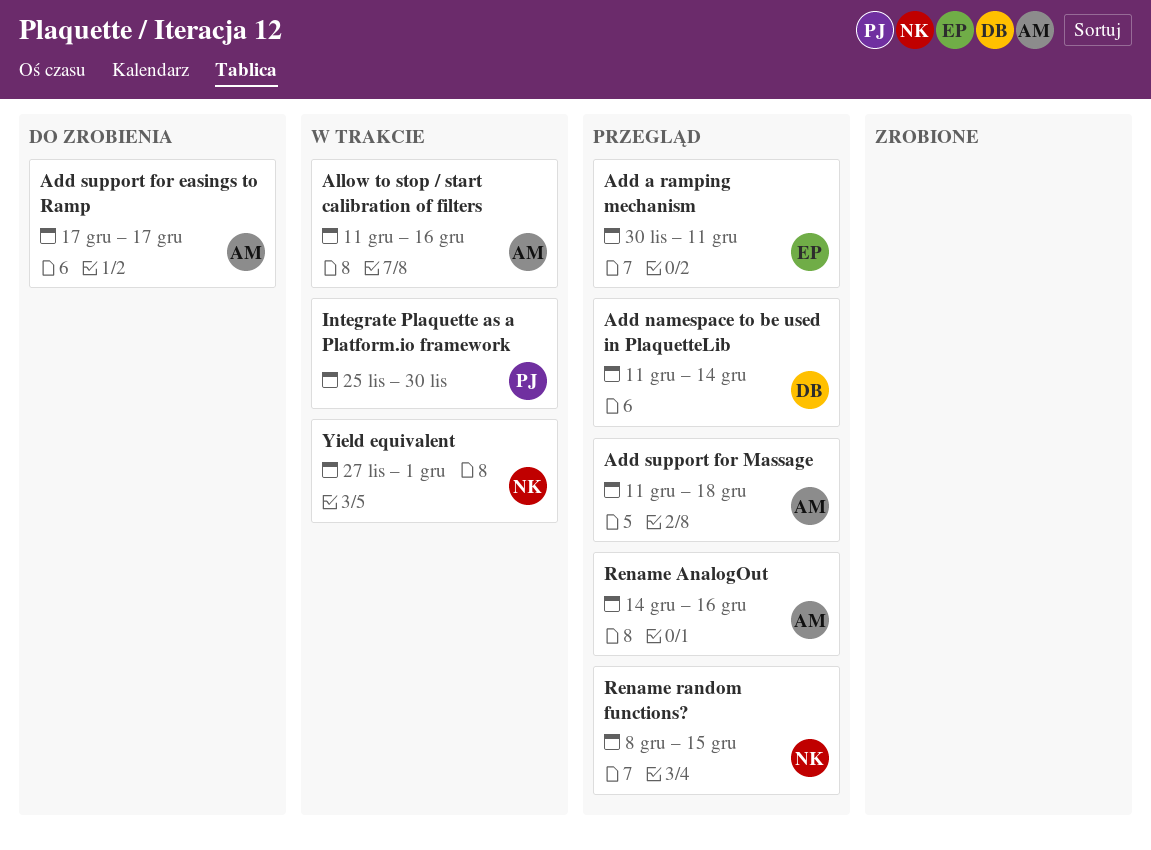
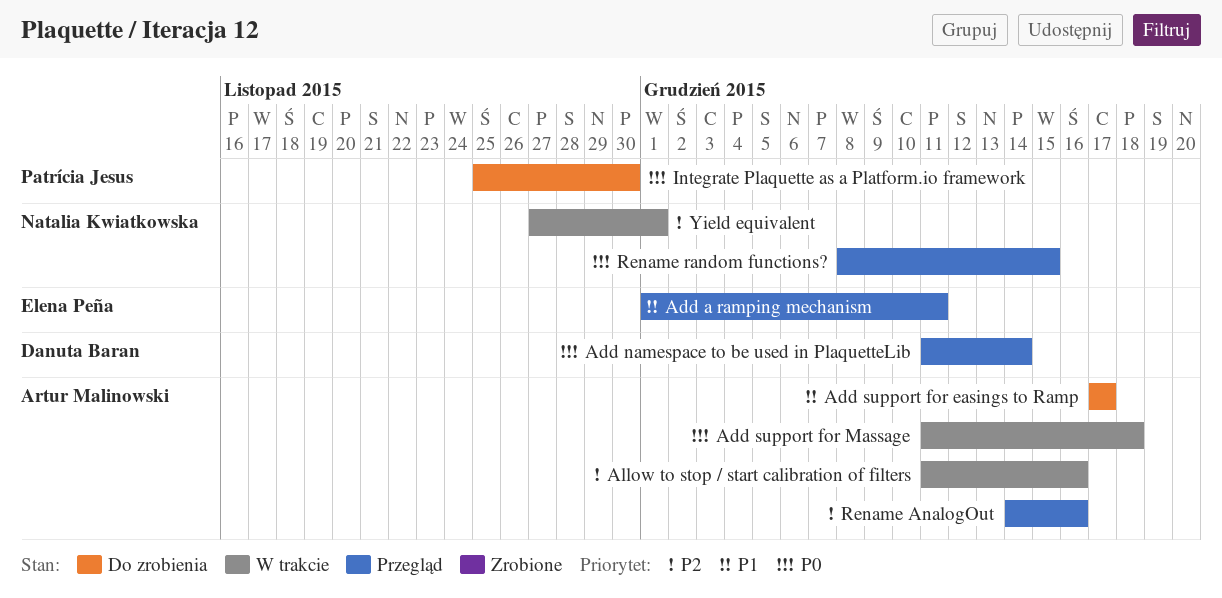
Add a ramping mechanism, start: Nov 30 -> Dec 1
Add support for Massage, status: Przegląd -> W trakcie
Integrate Plaquette as a Platform.io framework, status: W trakcie -> Do zrobienia

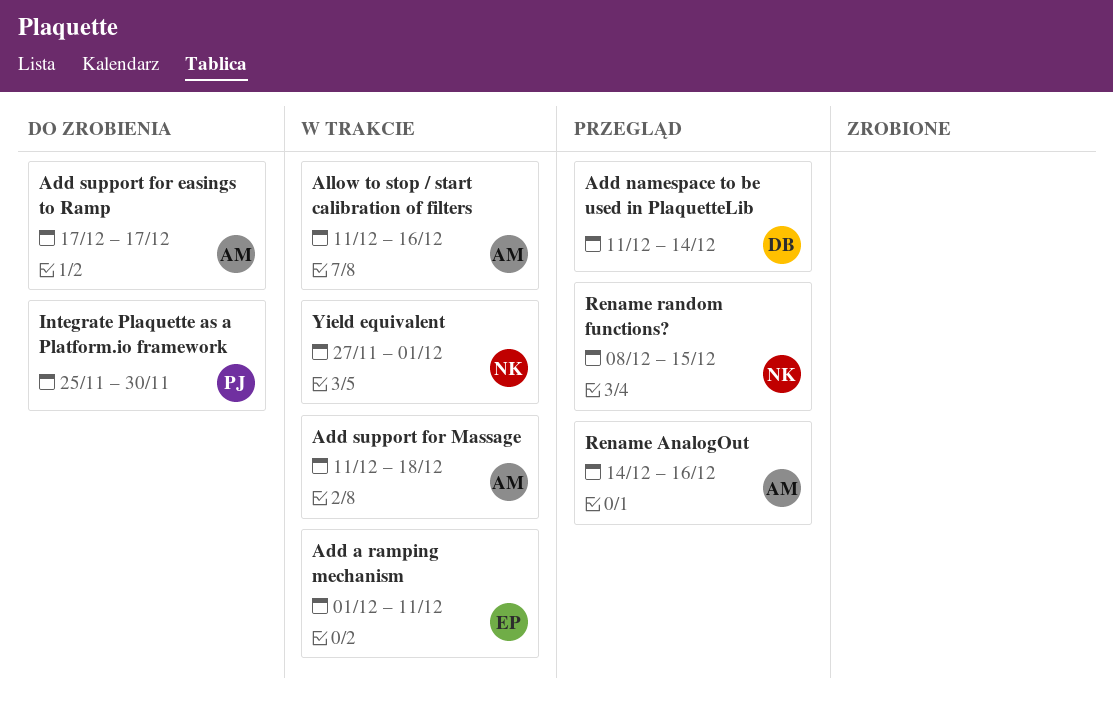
Add a ramping mechanism, status: Przegląd -> W trakcie

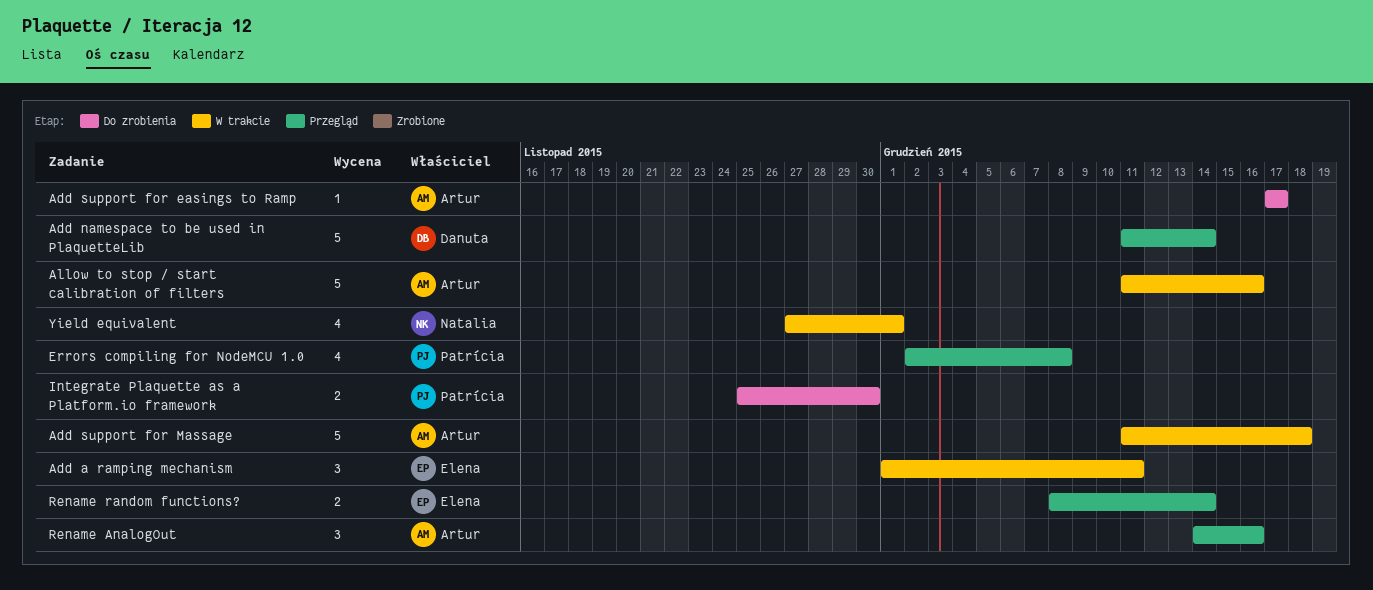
Errors compiling for NodeMCU 1.0: none -> present
Rename random functions?, owner: Natalia -> Elena
Rename random functions?, due: Dec 15 -> Dec 14

